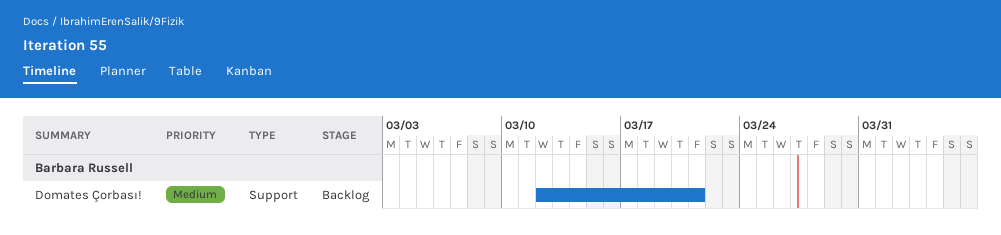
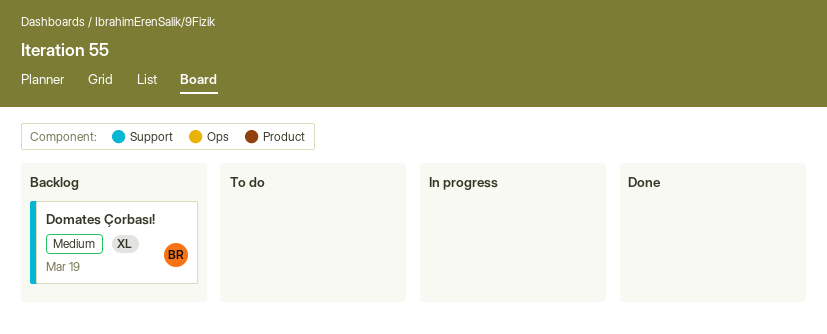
Domates Çorbası!, due: Mar 21 -> Mar 19

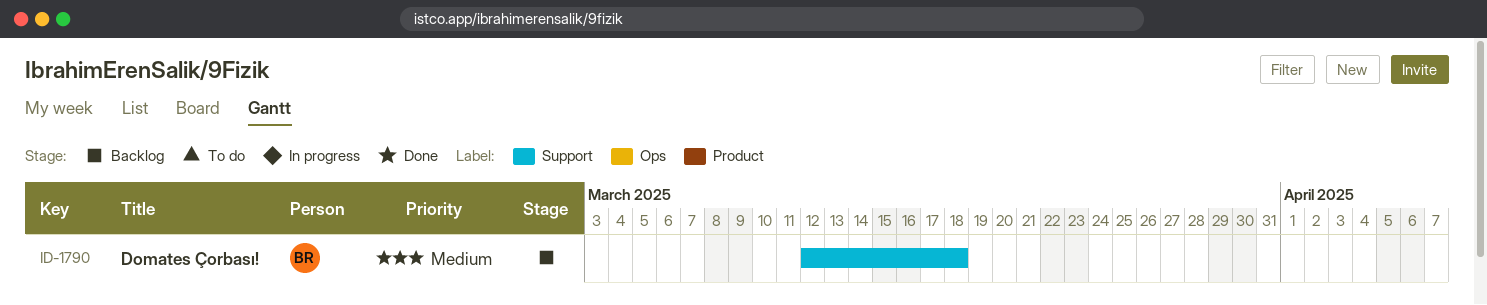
Domates Çorbası!, due: Mar 19 -> Mar 18

